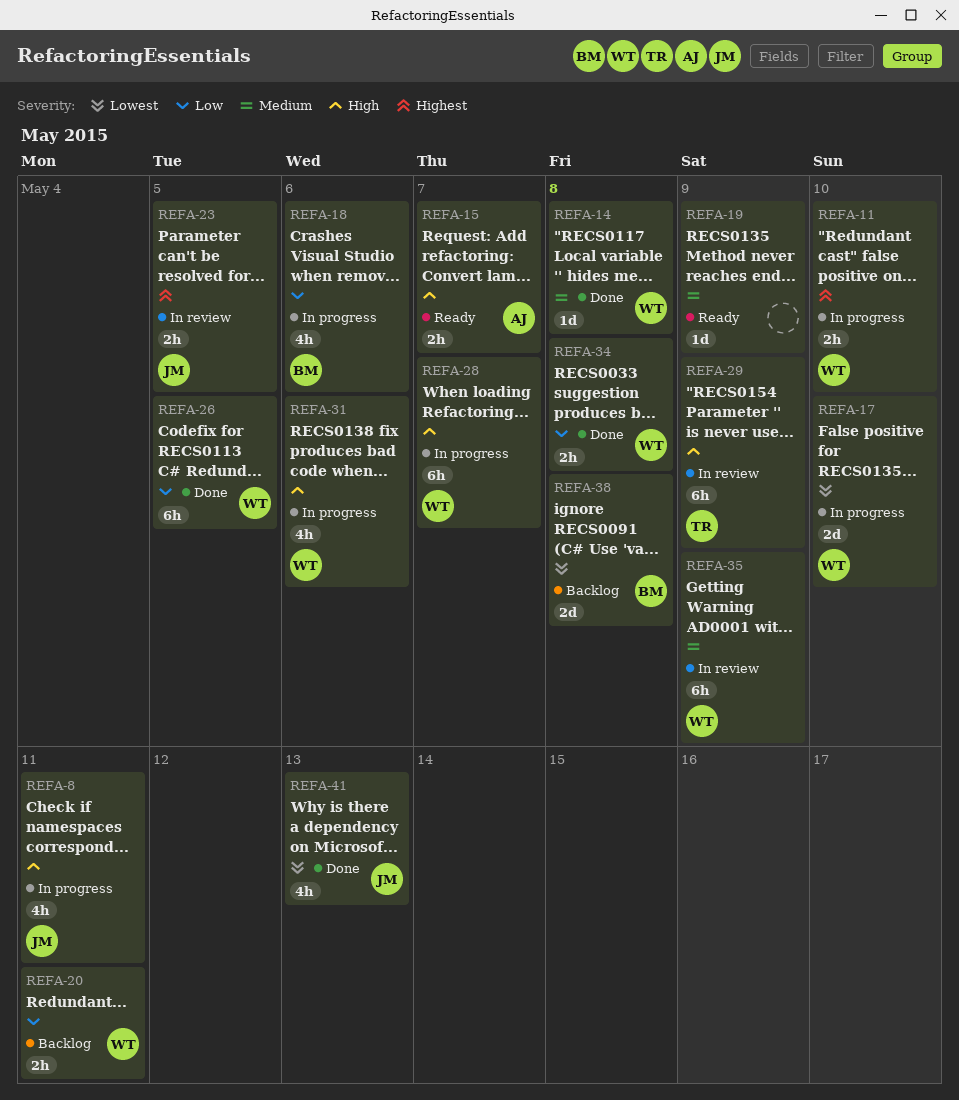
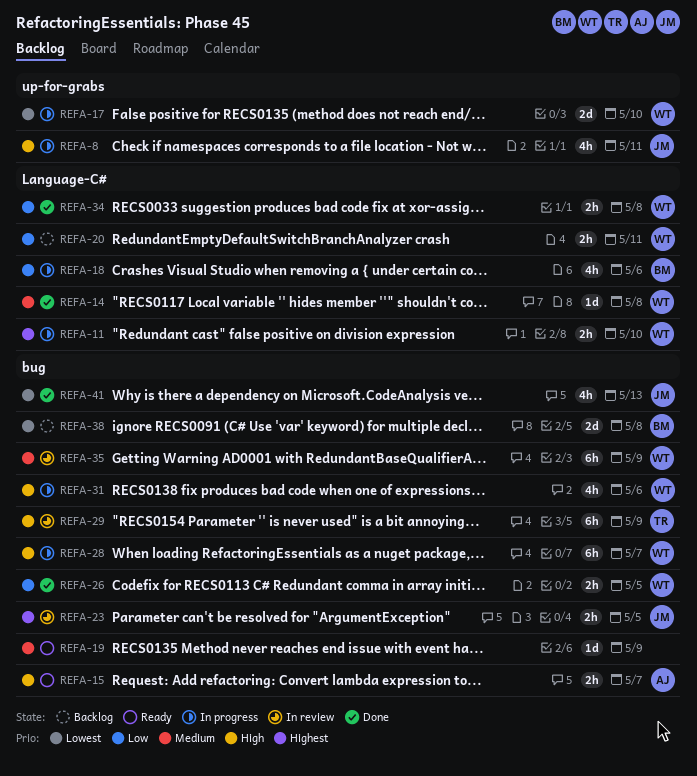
REFA-26, estimate: 6h -> 2h

